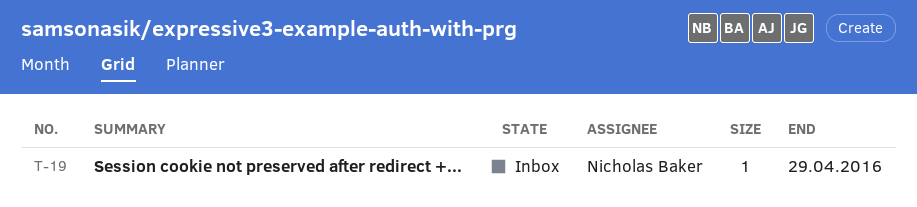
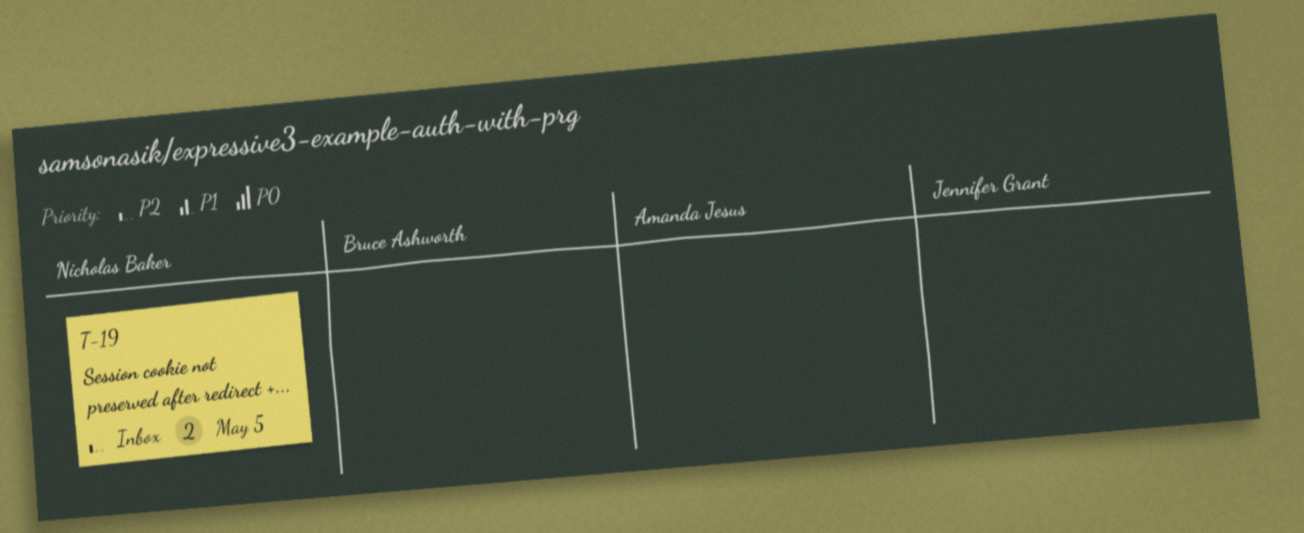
T-19, estimate: 1 -> 2
T-19, due: Apr 29 -> May 5

